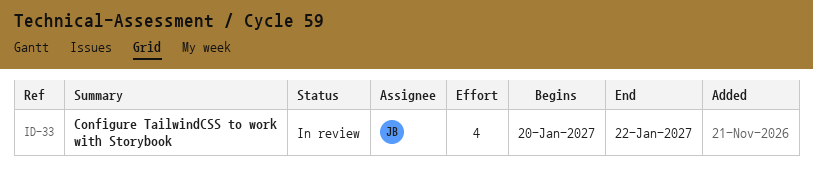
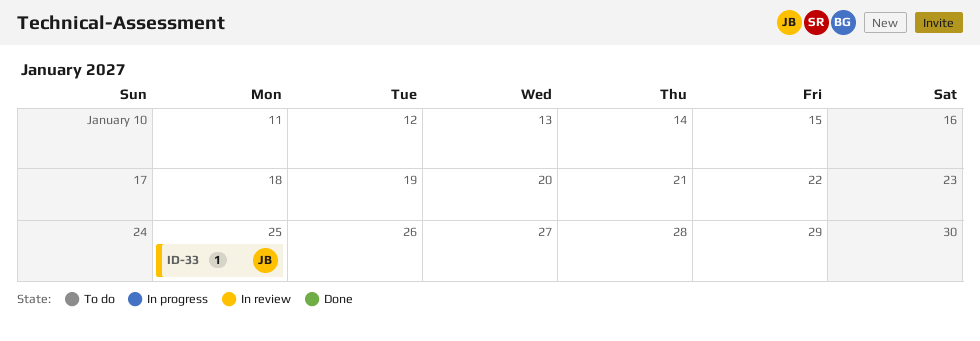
ID-33, estimate: 4 -> 1
ID-33, due: Jan 22 -> Jan 25

